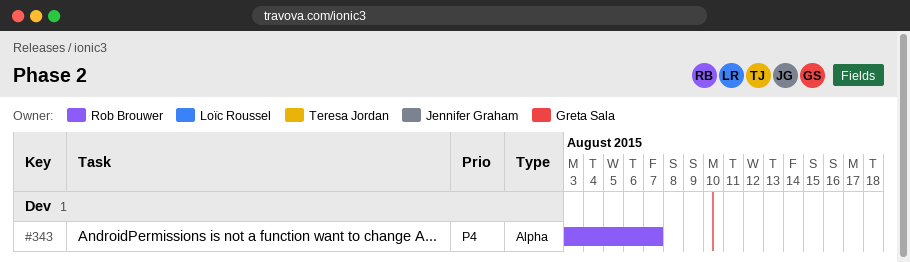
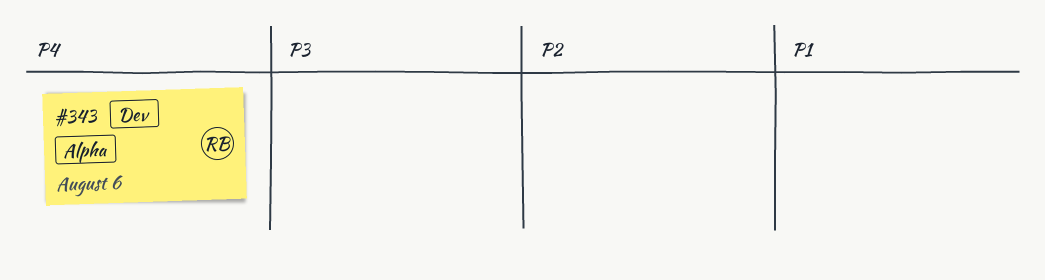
#343, due: Aug 7 -> Aug 6

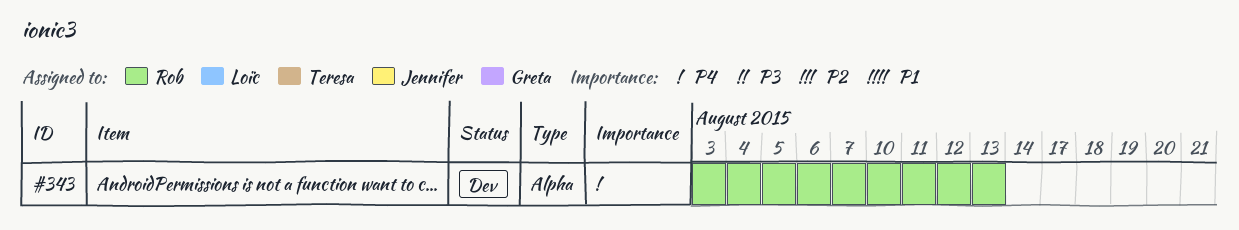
#343, due: Aug 6 -> Aug 13

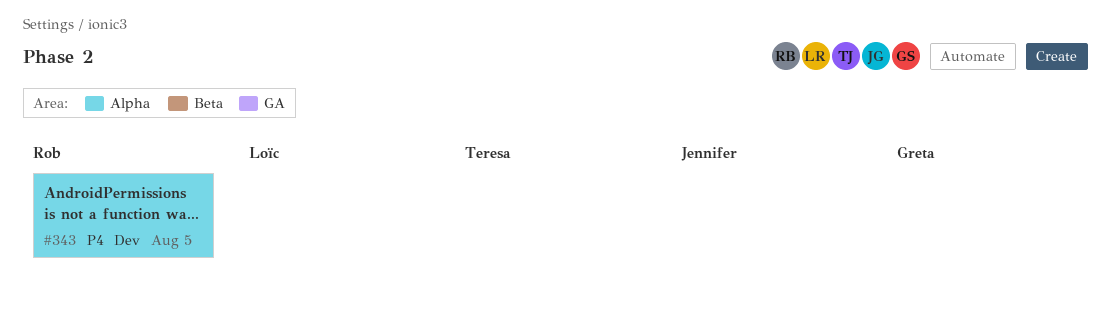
#343, due: Aug 13 -> Aug 5

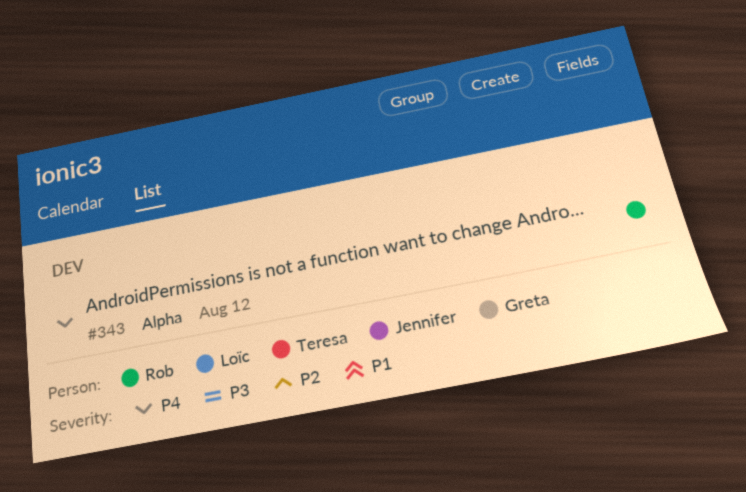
#343, due: Aug 5 -> Aug 12

